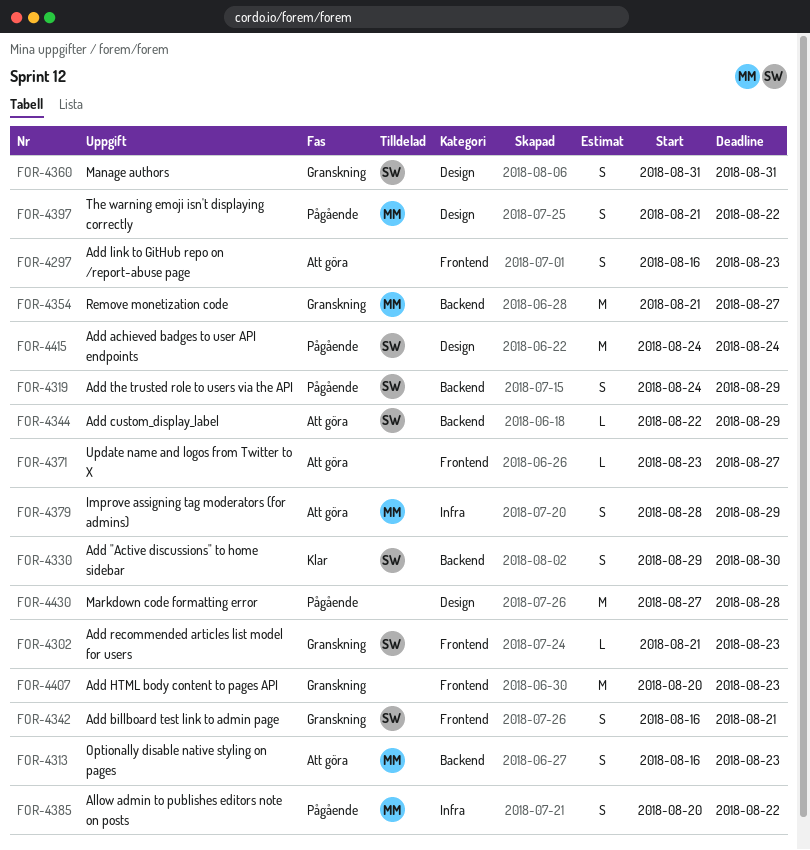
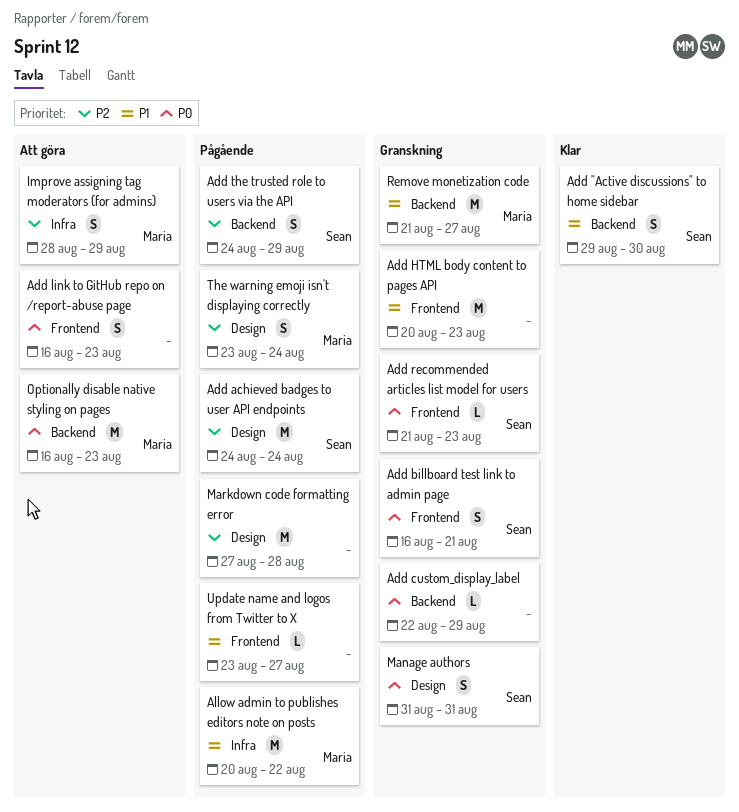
Add custom_display_label, status: Att göra -> Granskning
Add custom_display_label, owner: Sean -> none
Allow admin to publishes editors note on posts, estimate: S -> M
Optionally disable native styling on pages, estimate: S -> M
The warning emoji isn't displaying correctly, start: Aug 21 -> Aug 23
The warning emoji isn't displaying correctly, due: Aug 22 -> Aug 24
Update name and logos from Twitter to X, status: Att göra -> Pågående

